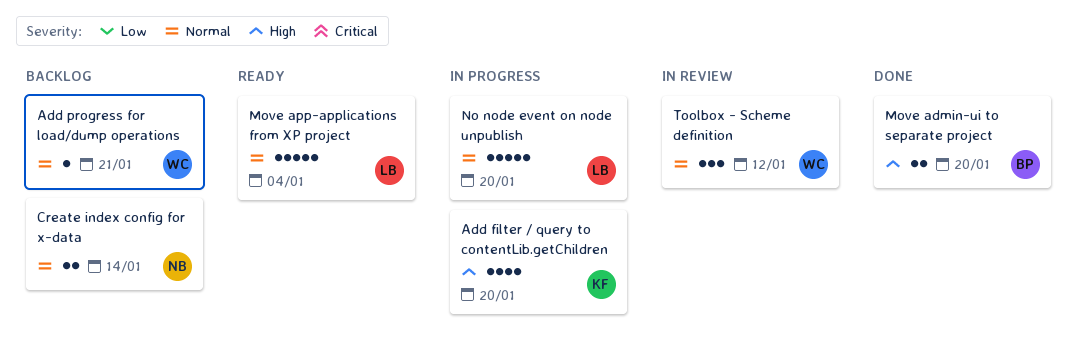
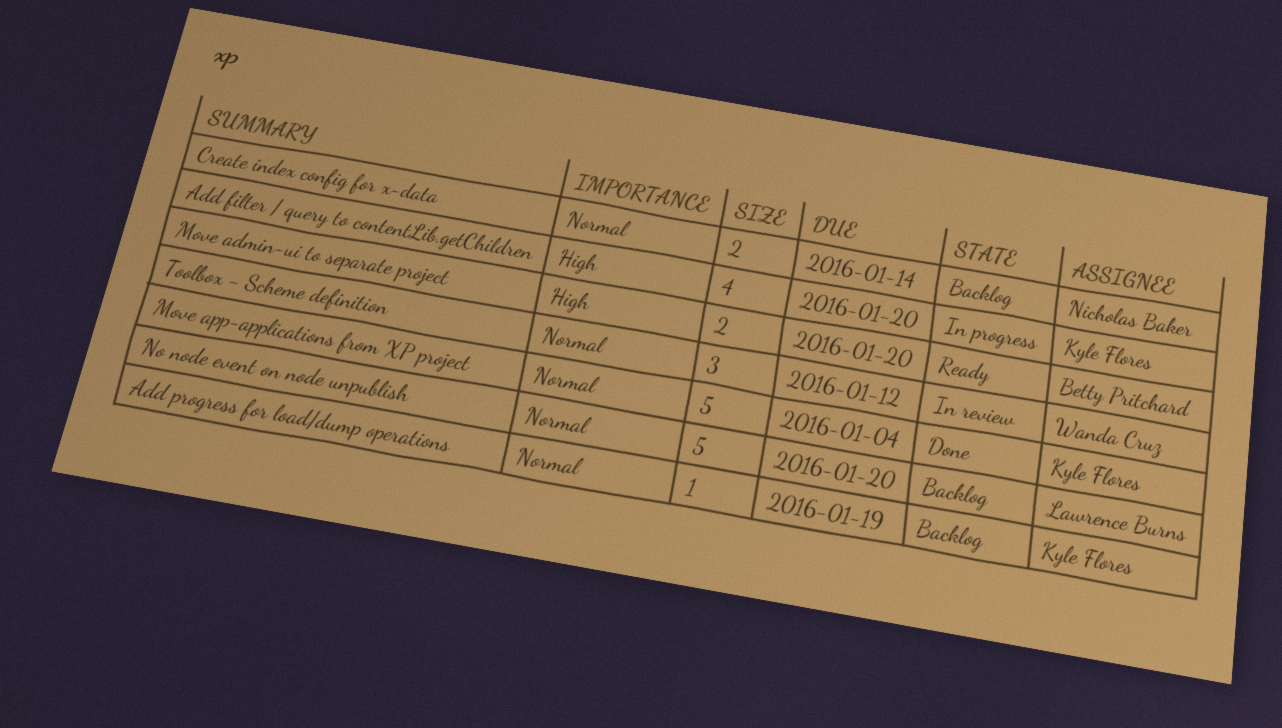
Add progress for load/dump operations, owner: Wanda Cruz -> Kyle Flores
Add progress for load/dump operations, due: Jan 21 -> Jan 19
Move admin-ui to separate project, status: Done -> Ready
Move app-applications from XP project, status: Ready -> Done
Move app-applications from XP project, owner: Lawrence Burns -> Kyle Flores
No node event on node unpublish, status: In progress -> Backlog

